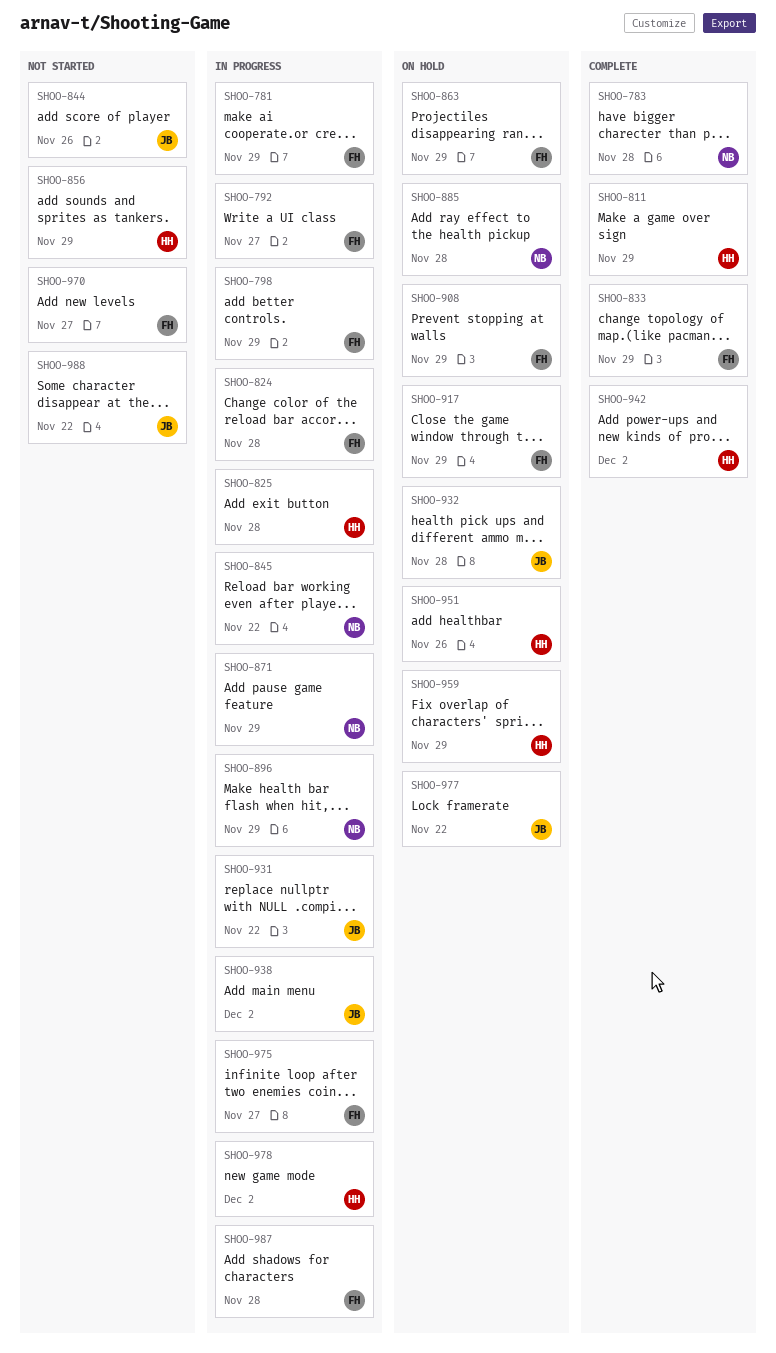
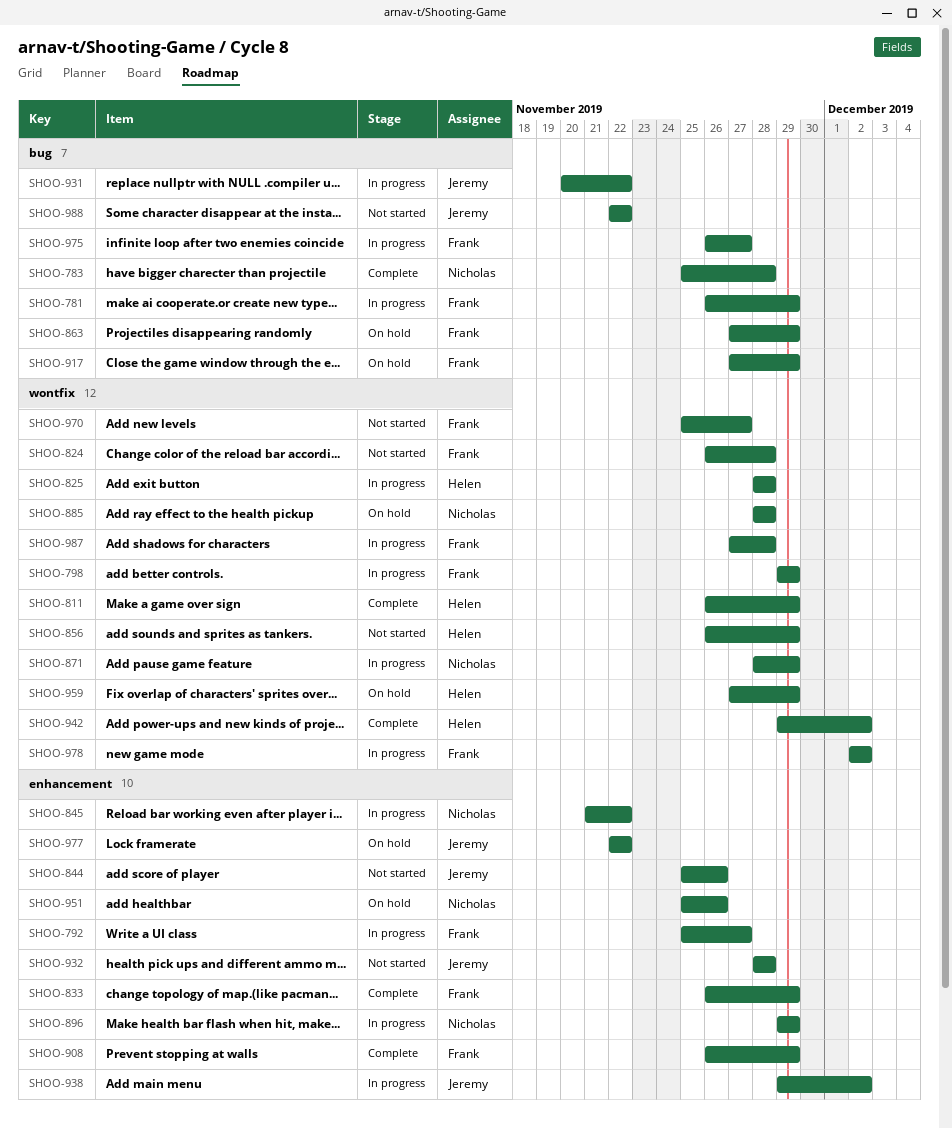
SHOO-824, status: In progress -> Not started
SHOO-908, status: On hold -> Complete
SHOO-932, status: On hold -> Not started
SHOO-951, owner: Helen -> Nicholas
SHOO-978, owner: Helen -> Frank

